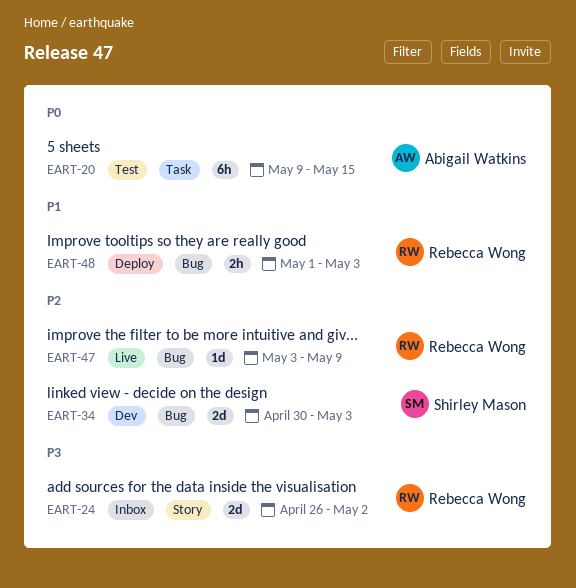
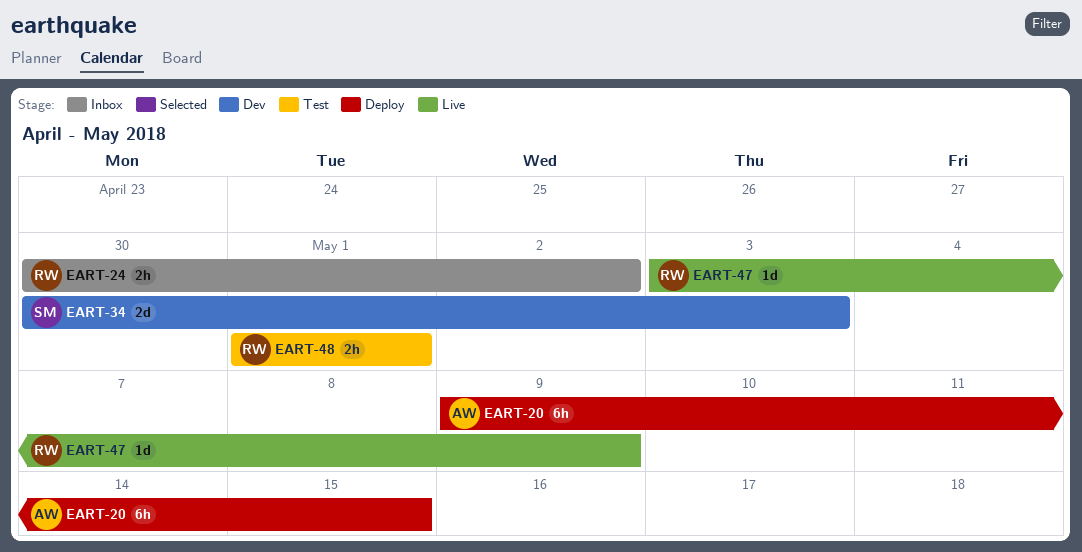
EART-20, status: Test -> Deploy
EART-24, estimate: 2d -> 2h
EART-24, start: Apr 26 -> Apr 30
EART-48, status: Deploy -> Test
EART-48, due: May 3 -> May 1

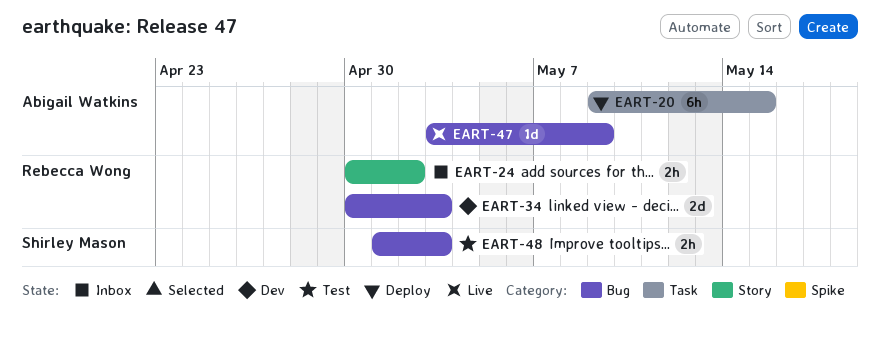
EART-34, owner: Shirley Mason -> Rebecca Wong
EART-47, owner: Rebecca Wong -> Abigail Watkins
EART-48, owner: Rebecca Wong -> Shirley Mason
EART-48, due: May 1 -> May 3

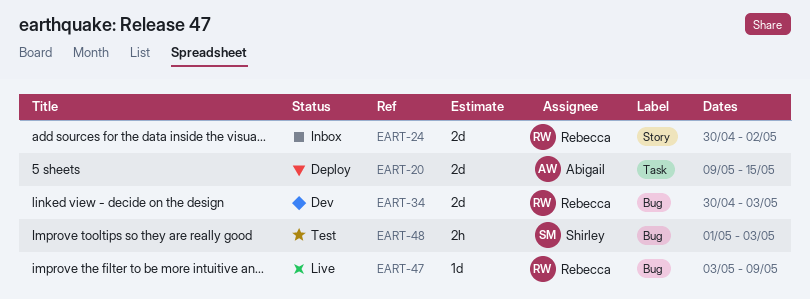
EART-20, estimate: 6h -> 2d
EART-24, estimate: 2h -> 2d
EART-47, owner: Abigail Watkins -> Rebecca Wong

